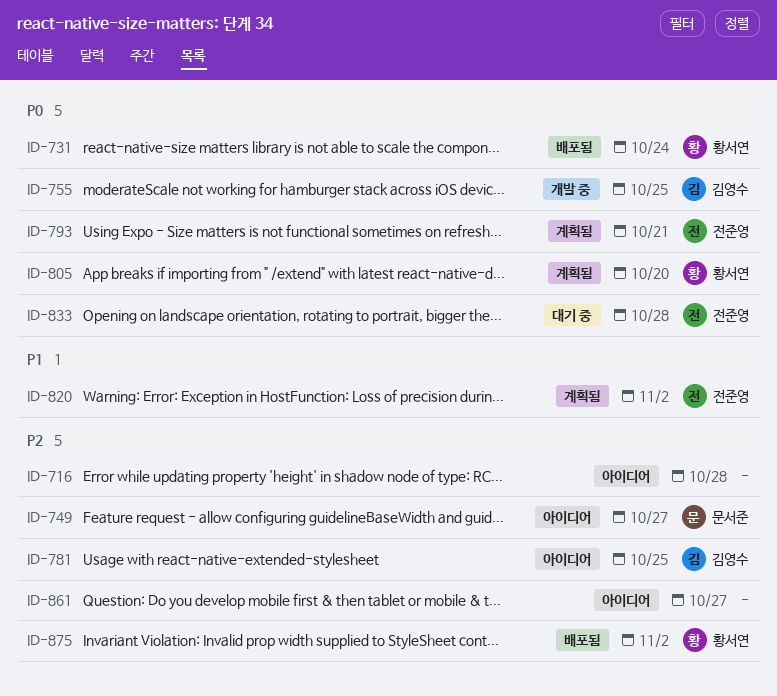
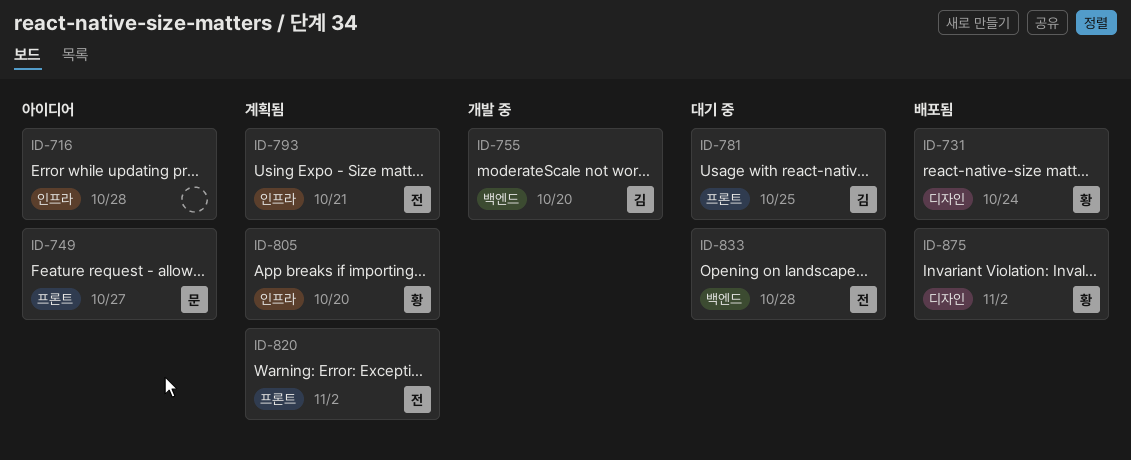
ID-755, due: Oct 25 -> Oct 20
ID-781, status: 아이디어 -> 대기 중
ID-861: present -> none

